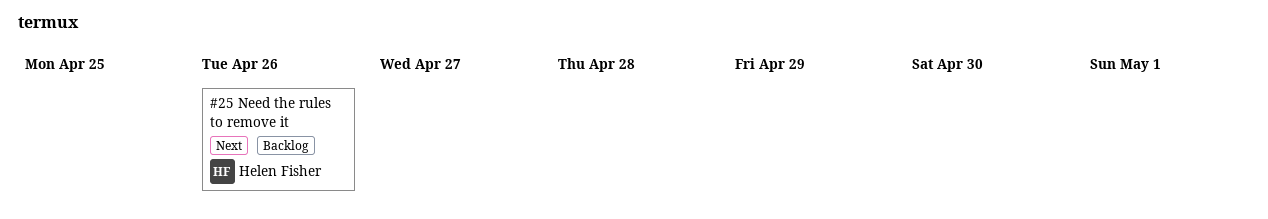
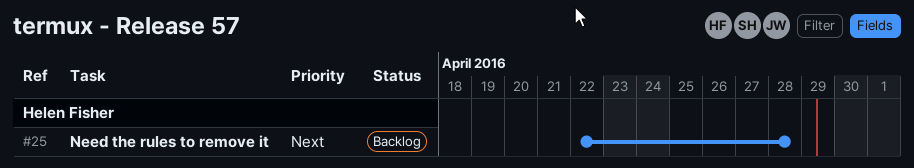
#25, due: Apr 26 -> Apr 28

